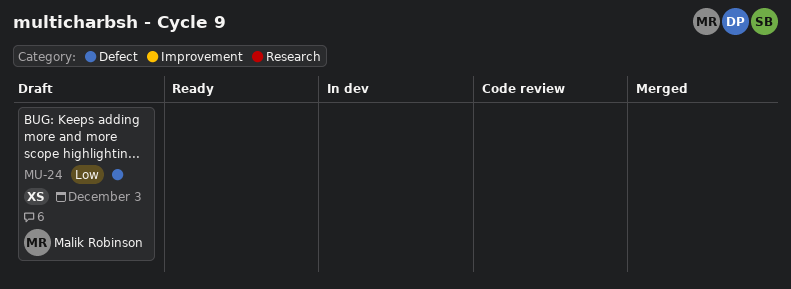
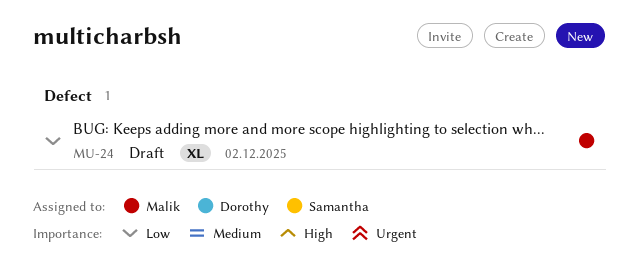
MU-24, estimate: XS -> XL
MU-24, due: Dec 3 -> Dec 2

